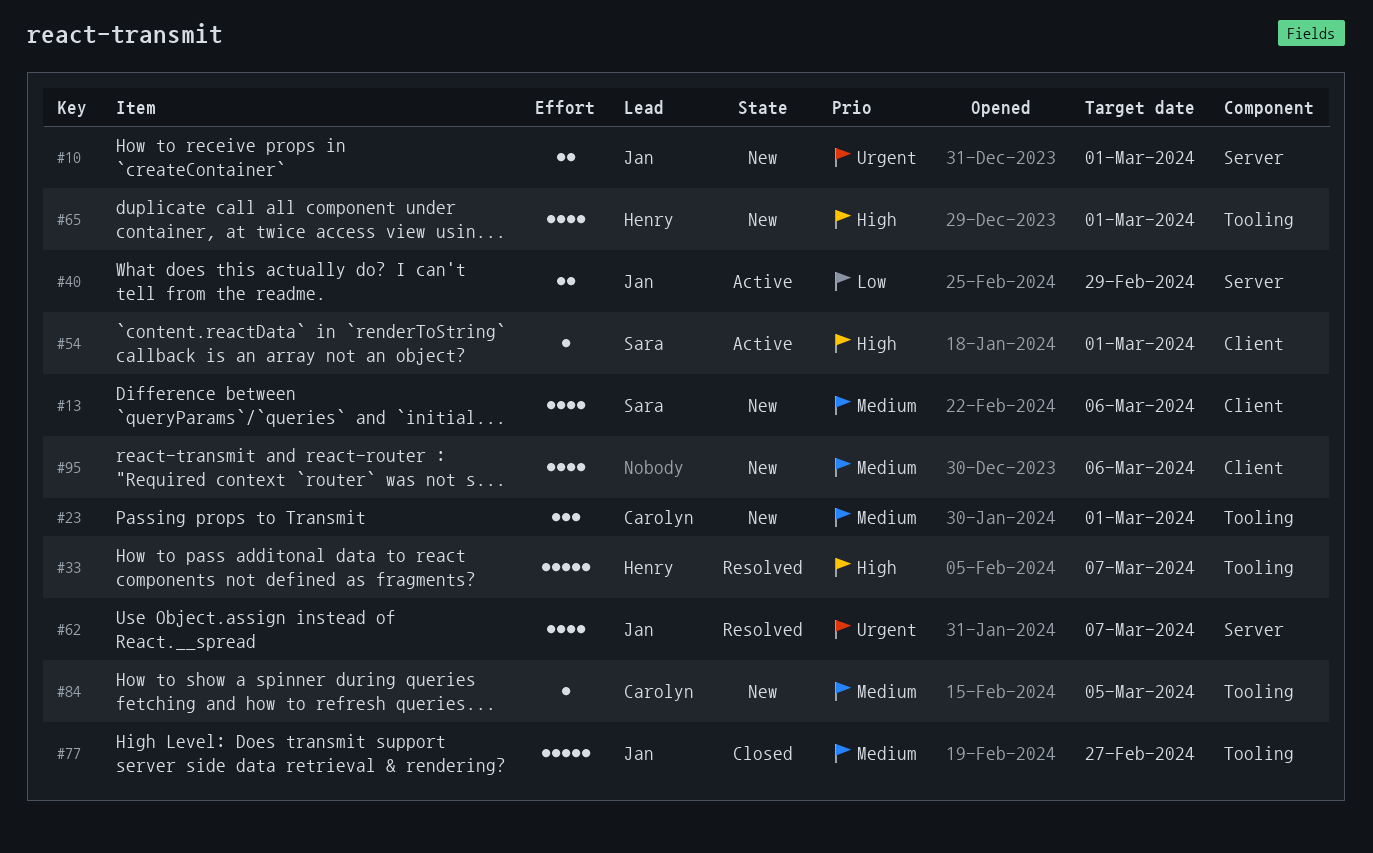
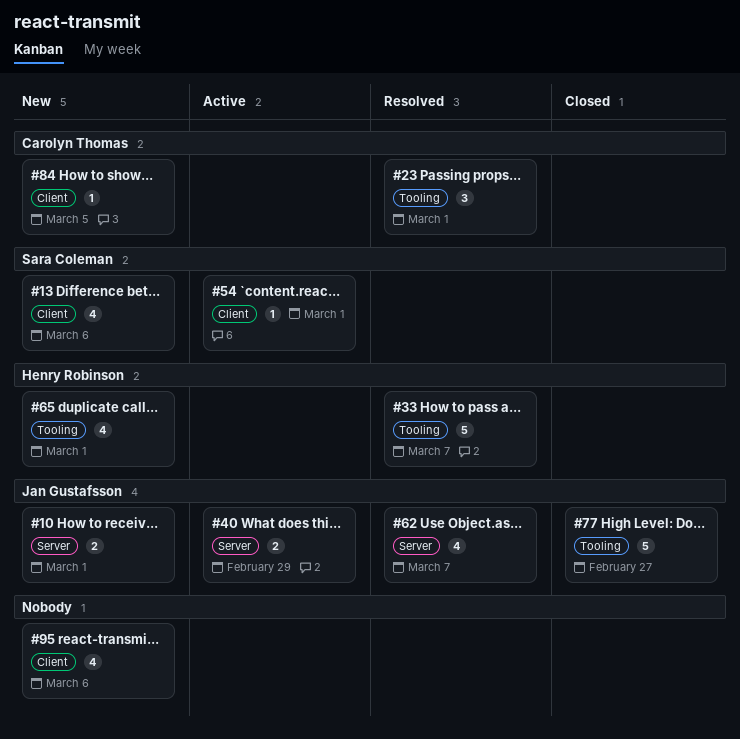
#23, status: New -> Resolved
#84, label: Tooling -> Client

